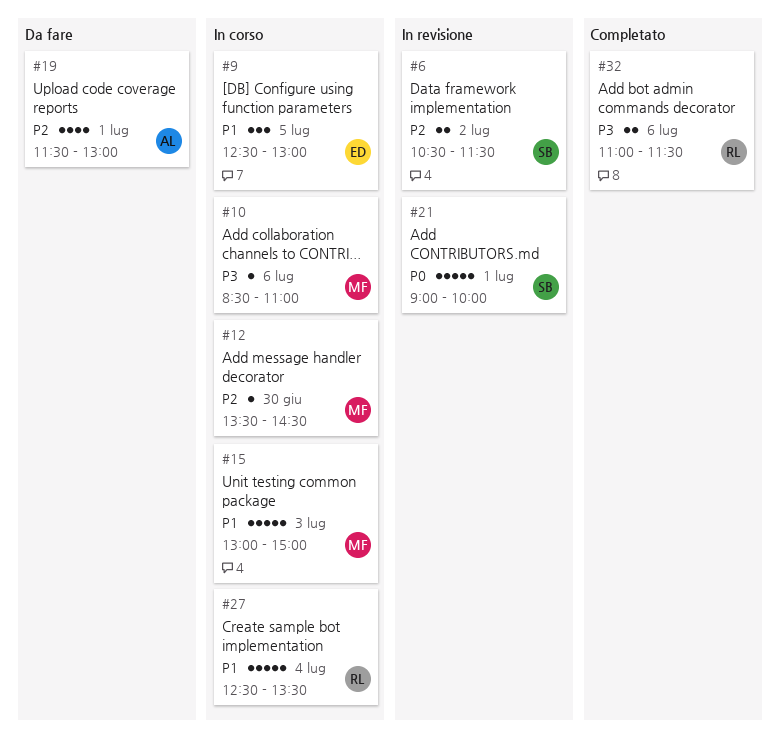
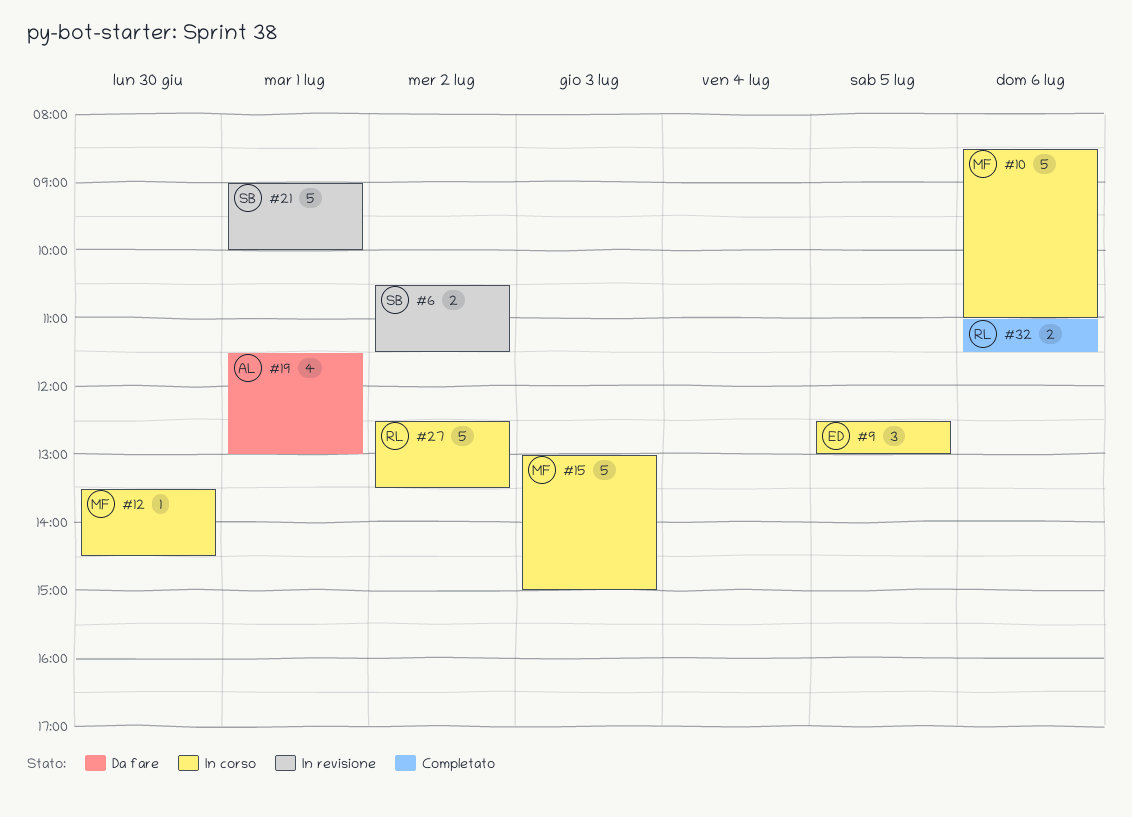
#10, estimate: 1 -> 5
#27, day: Jul 4 -> Jul 2

